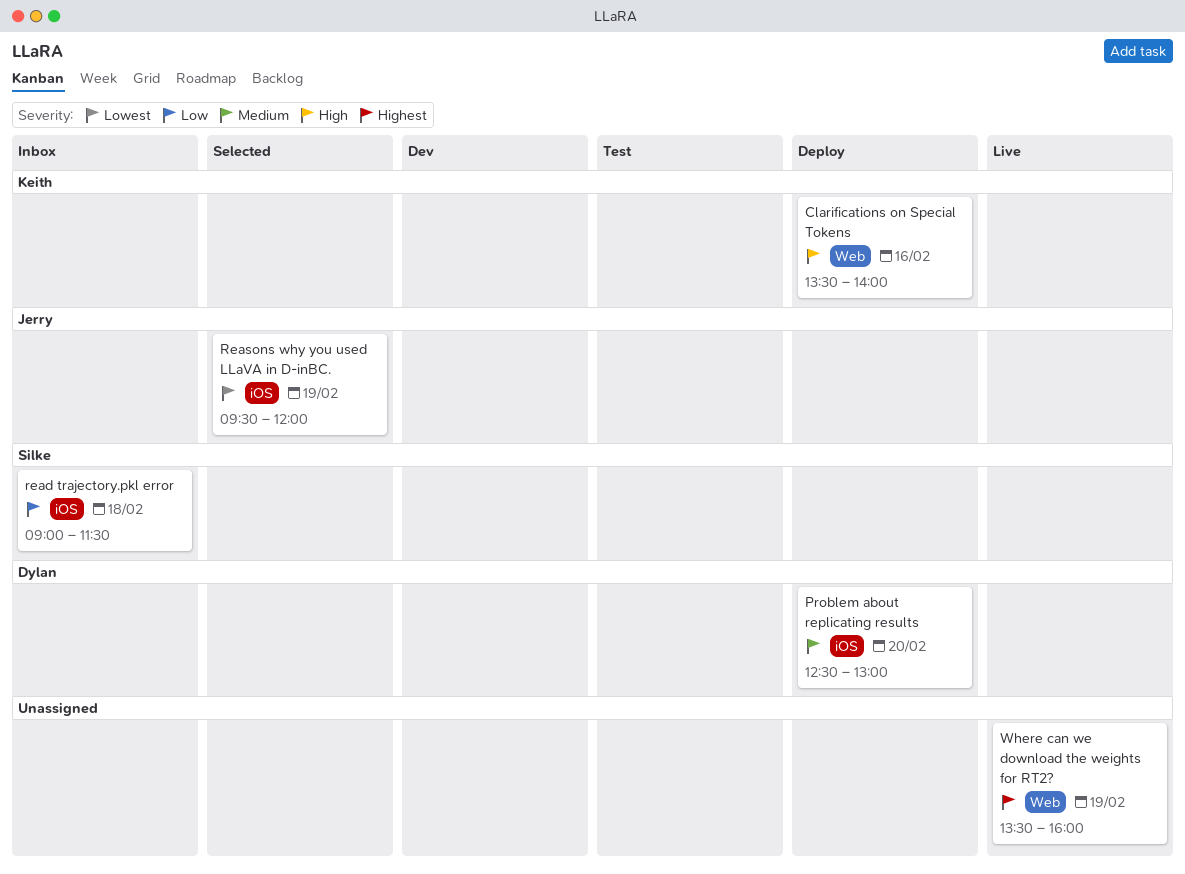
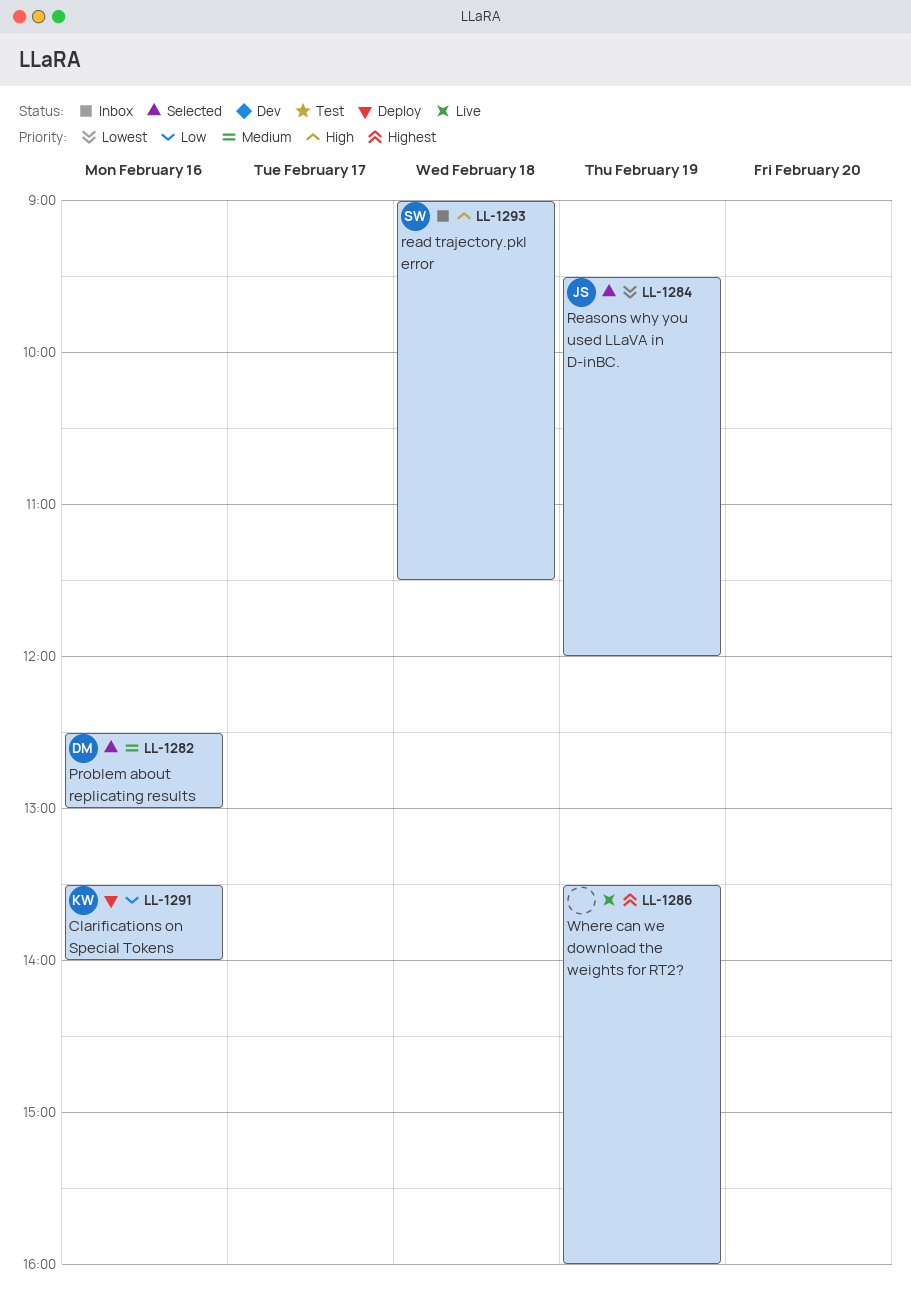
Clarifications on Special Tokens, priority: High -> Low
Problem about replicating results, status: Deploy -> Selected
Problem about replicating results, day: Feb 20 -> Feb 16
read trajectory.pkl error, priority: Low -> High

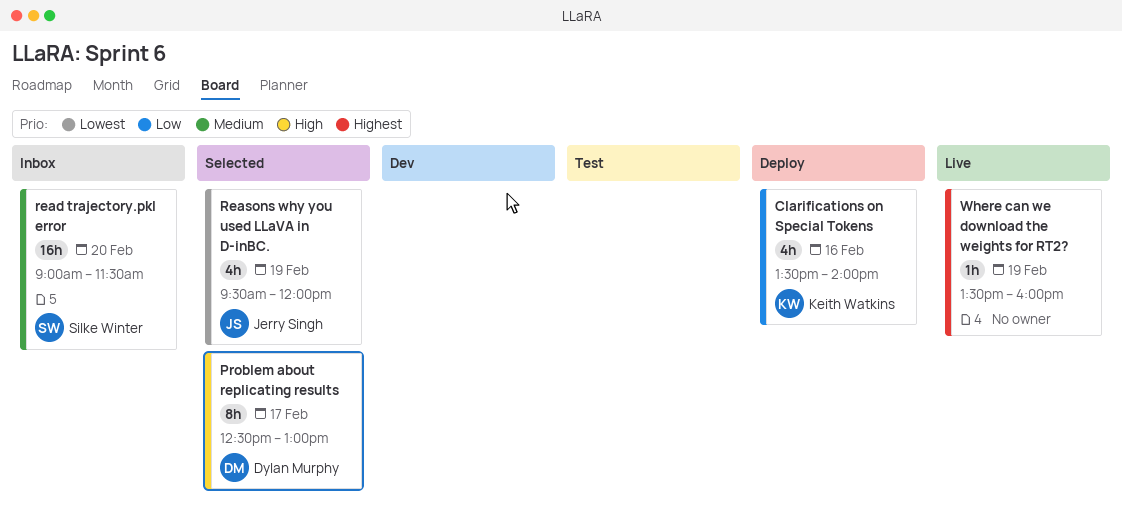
Problem about replicating results, priority: Medium -> High
Problem about replicating results, day: Feb 16 -> Feb 17
read trajectory.pkl error, priority: High -> Medium
read trajectory.pkl error, day: Feb 18 -> Feb 20

